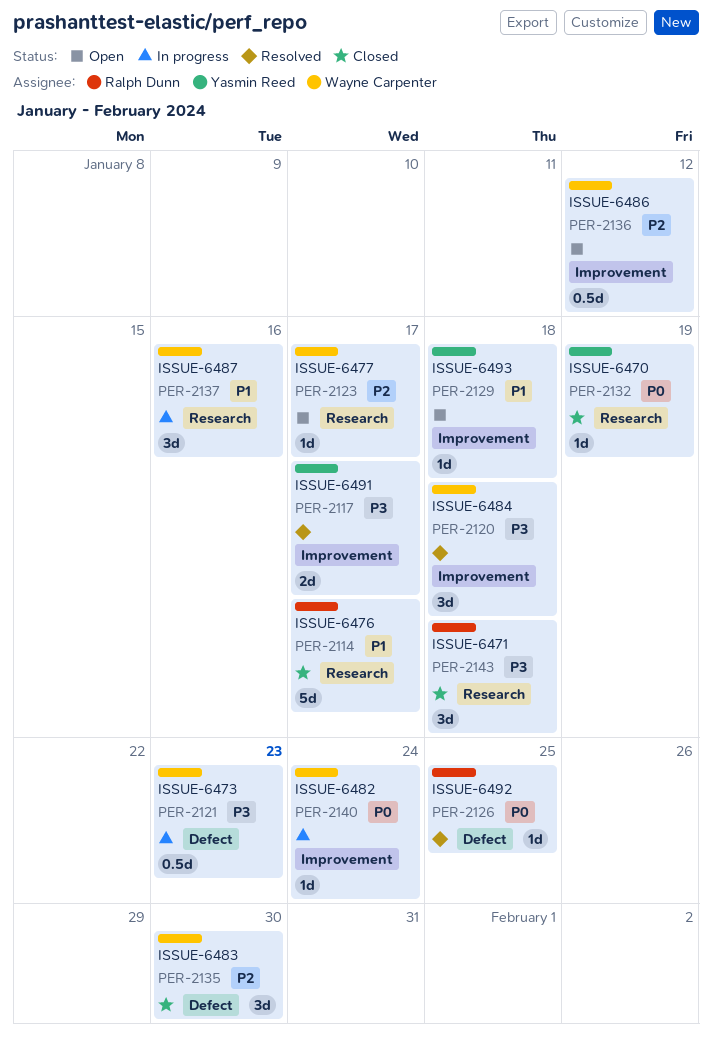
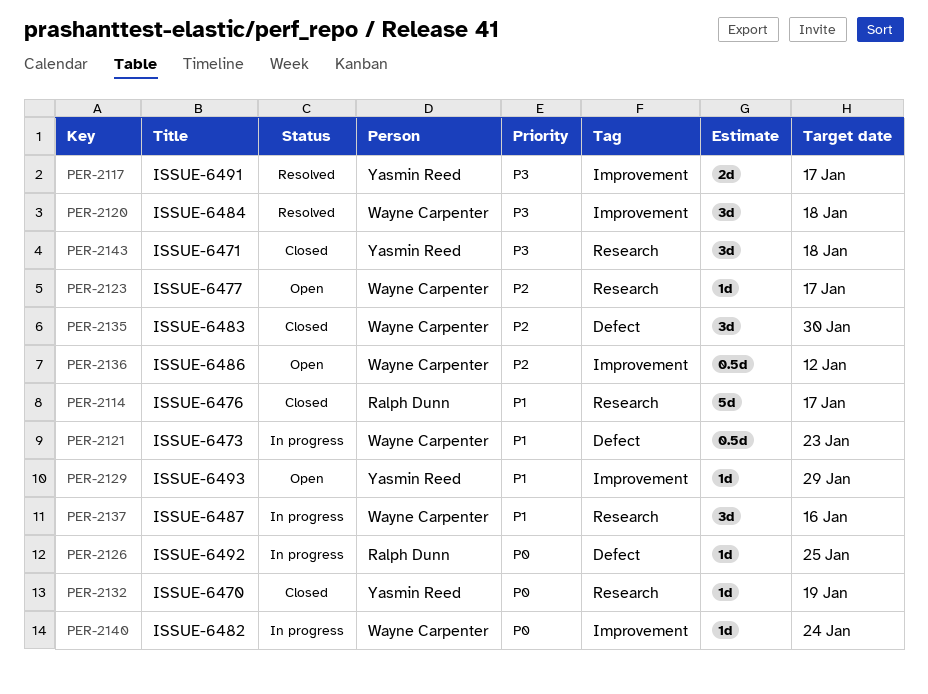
PER-2121, priority: P3 -> P1
PER-2126, status: Resolved -> In progress
PER-2129, due: Jan 18 -> Jan 29
PER-2143, owner: Ralph Dunn -> Yasmin Reed

